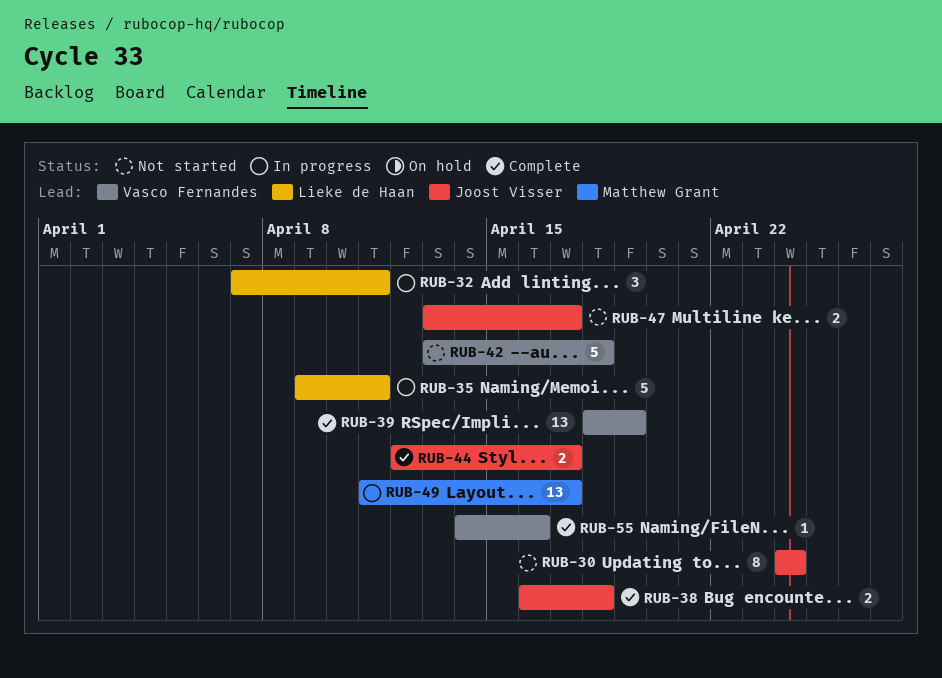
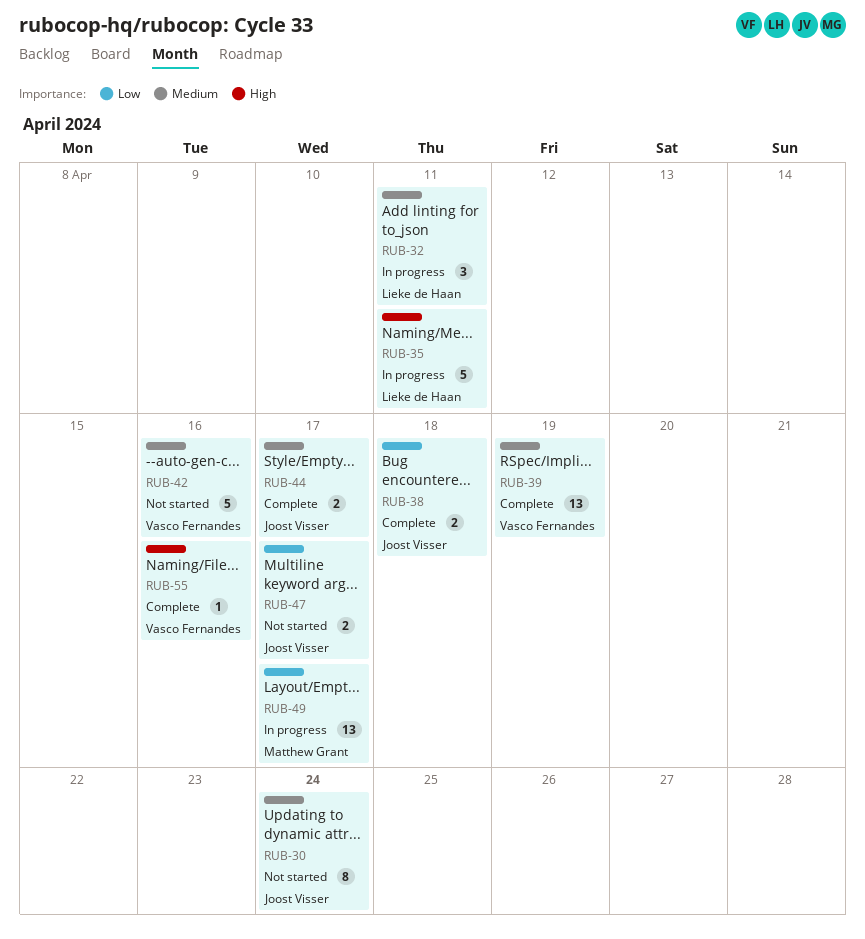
RUB-42, due: Apr 18 -> Apr 16

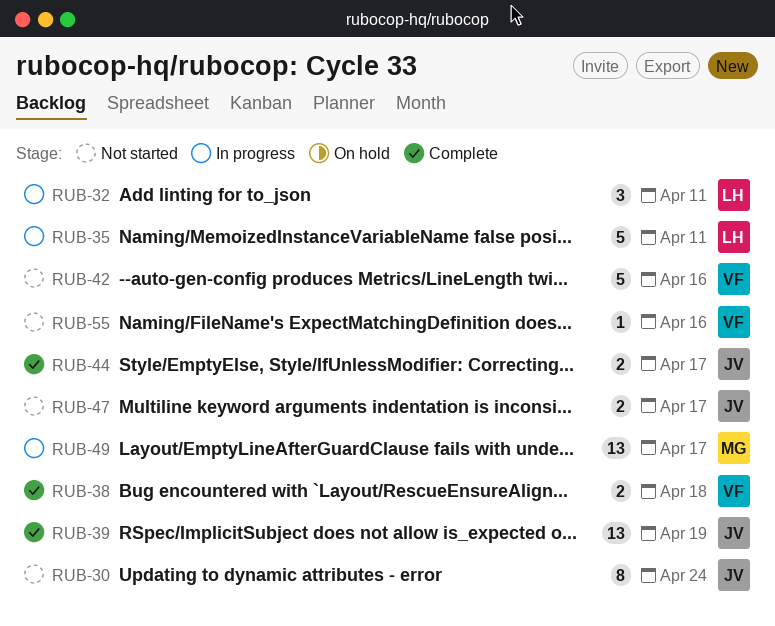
RUB-38, owner: Joost Visser -> Vasco Fernandes
RUB-39, owner: Vasco Fernandes -> Joost Visser
RUB-55, status: Complete -> Not started

